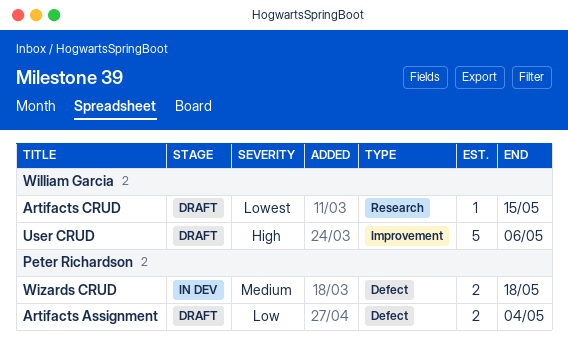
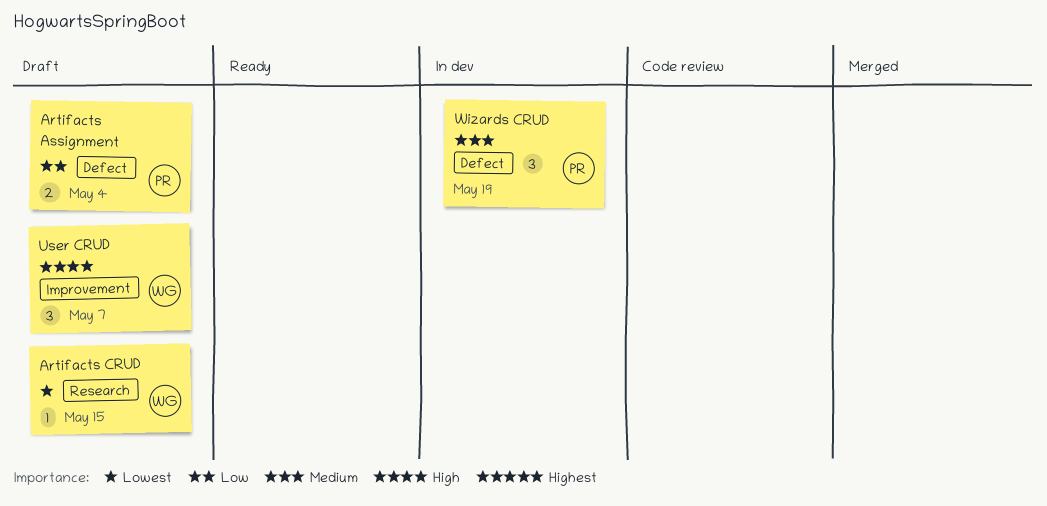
User CRUD, estimate: 5 -> 3
User CRUD, due: May 6 -> May 7
Wizards CRUD, estimate: 2 -> 3
Wizards CRUD, due: May 18 -> May 19

